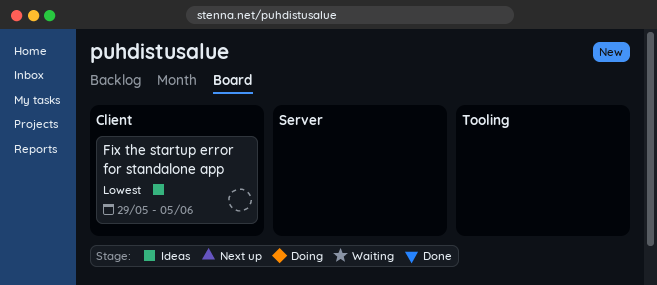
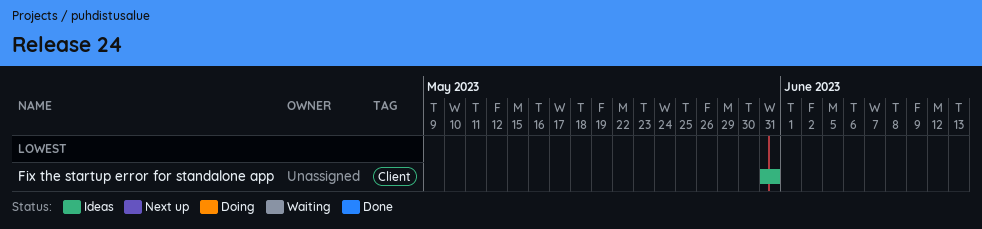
Fix the startup error for standalone app, start: May 29 -> May 31
Fix the startup error for standalone app, due: Jun 5 -> May 31

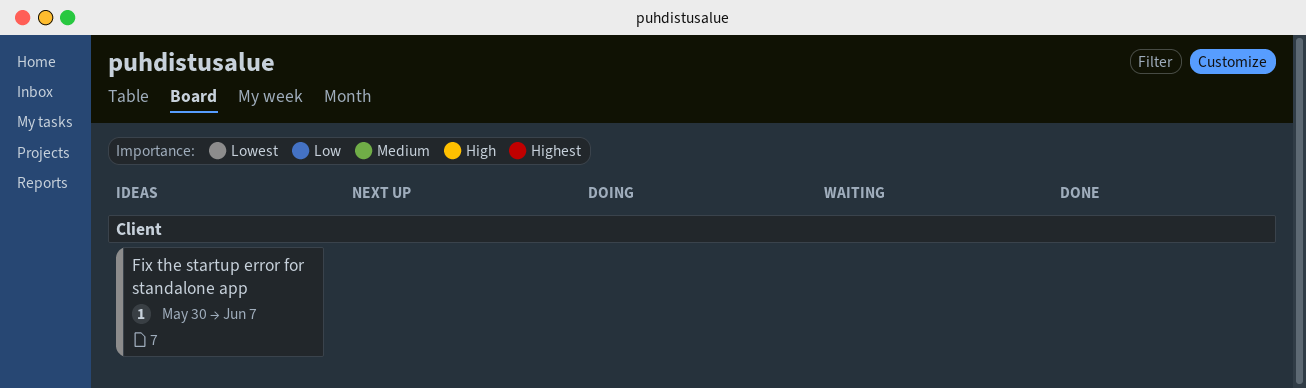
Fix the startup error for standalone app, start: May 31 -> May 30
Fix the startup error for standalone app, due: May 31 -> Jun 7

